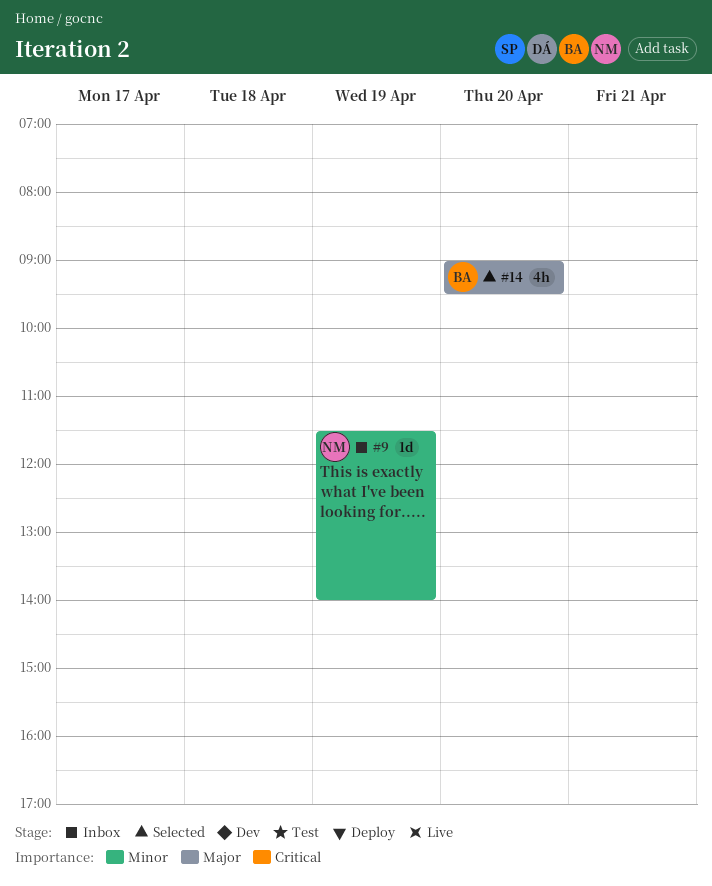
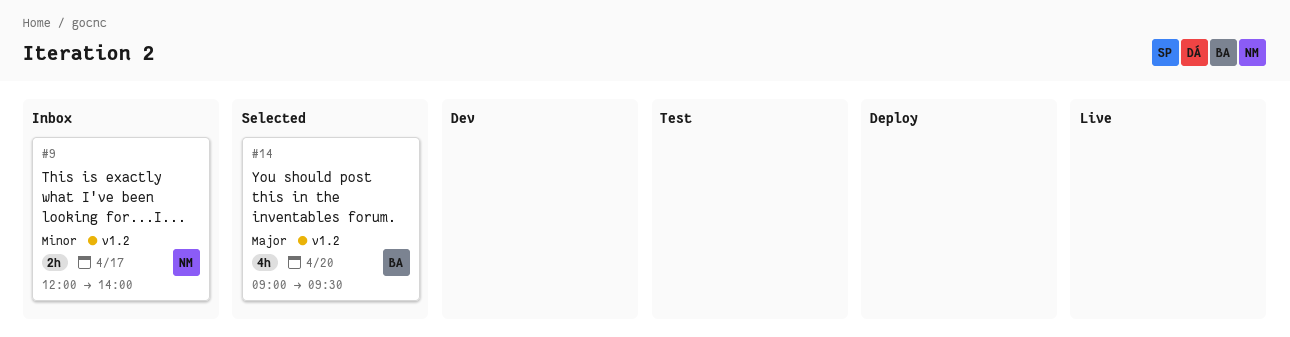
#9, estimate: 1d -> 2h
#9, day: Apr 19 -> Apr 17
#9, begins: 11:30 -> 12:00

